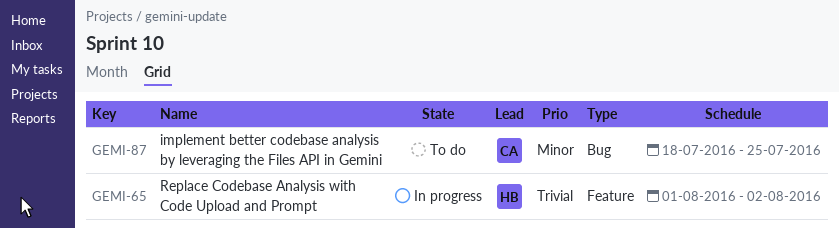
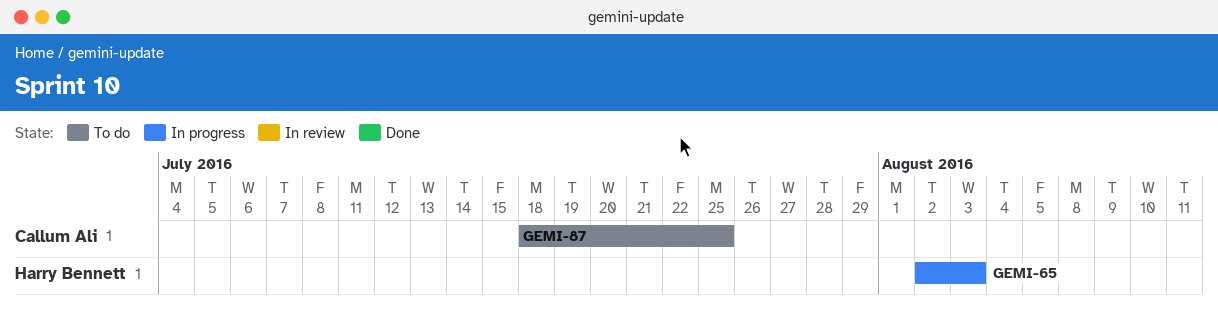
GEMI-65, start: Aug 1 -> Aug 2
GEMI-65, due: Aug 2 -> Aug 3

